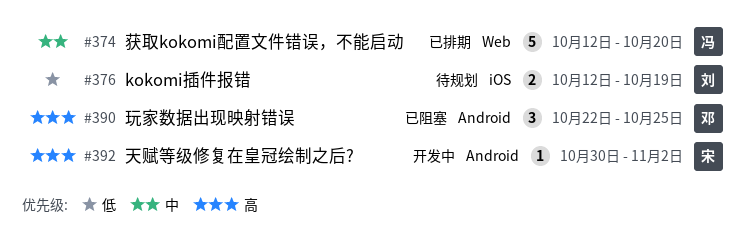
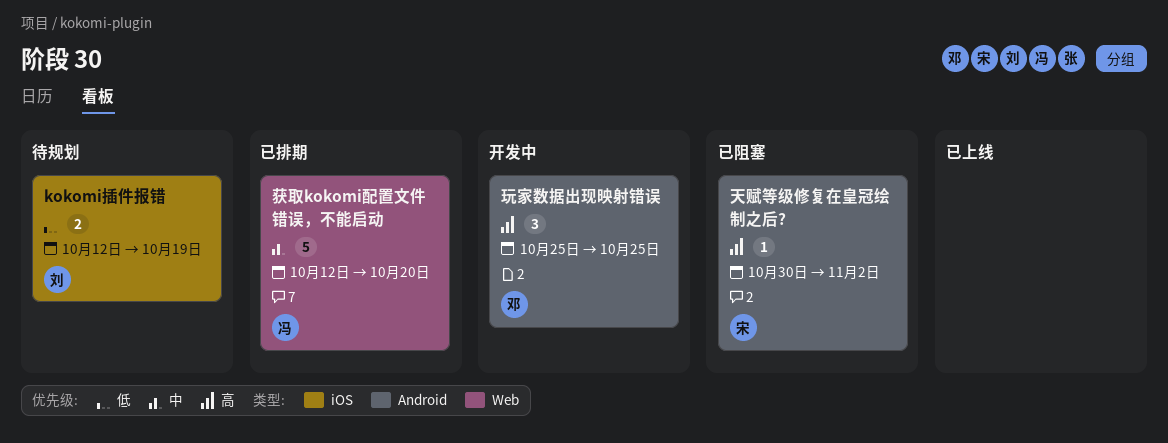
天赋等级修复在皇冠绘制之后?, status: 开发中 -> 已阻塞
玩家数据出现映射错误, status: 已阻塞 -> 开发中
玩家数据出现映射错误, start: Oct 22 -> Oct 25

